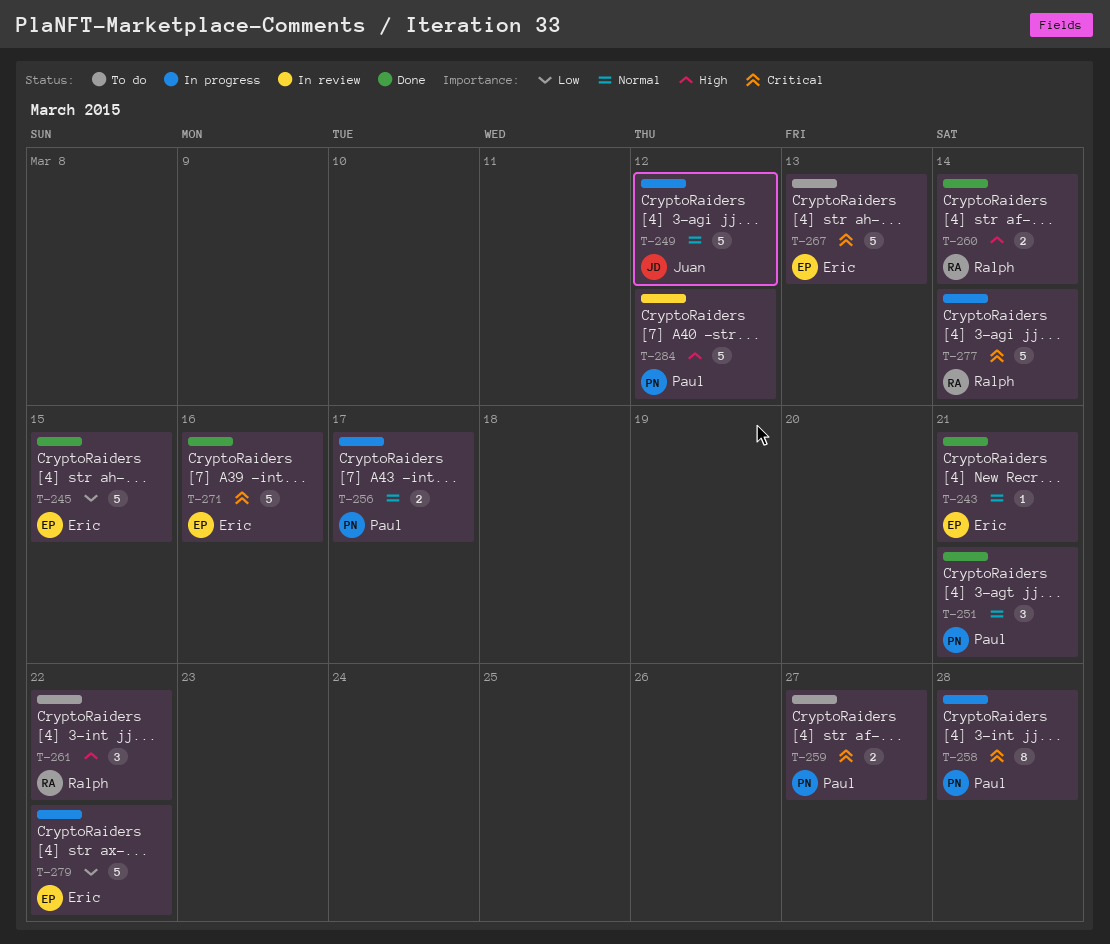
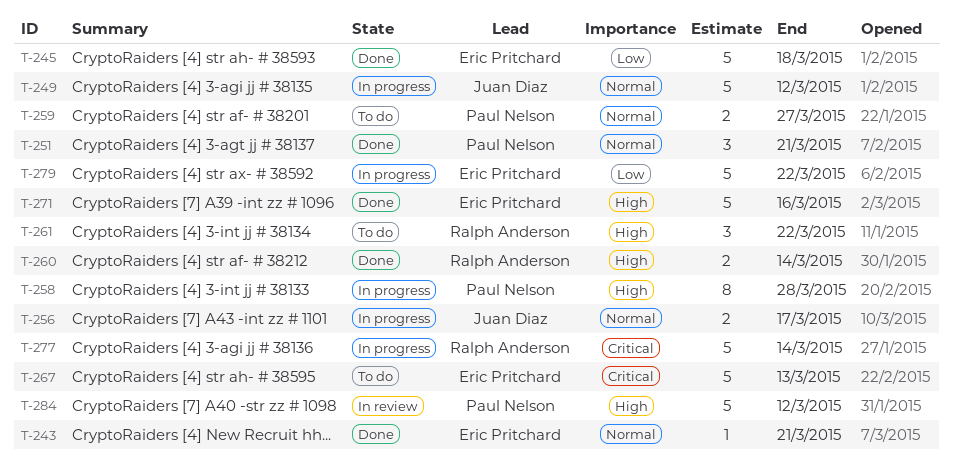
T-245, due: Mar 15 -> Mar 18
T-256, owner: Paul Nelson -> Juan Diaz
T-258, priority: Critical -> High
T-259, priority: Critical -> Normal
T-271, priority: Critical -> High

